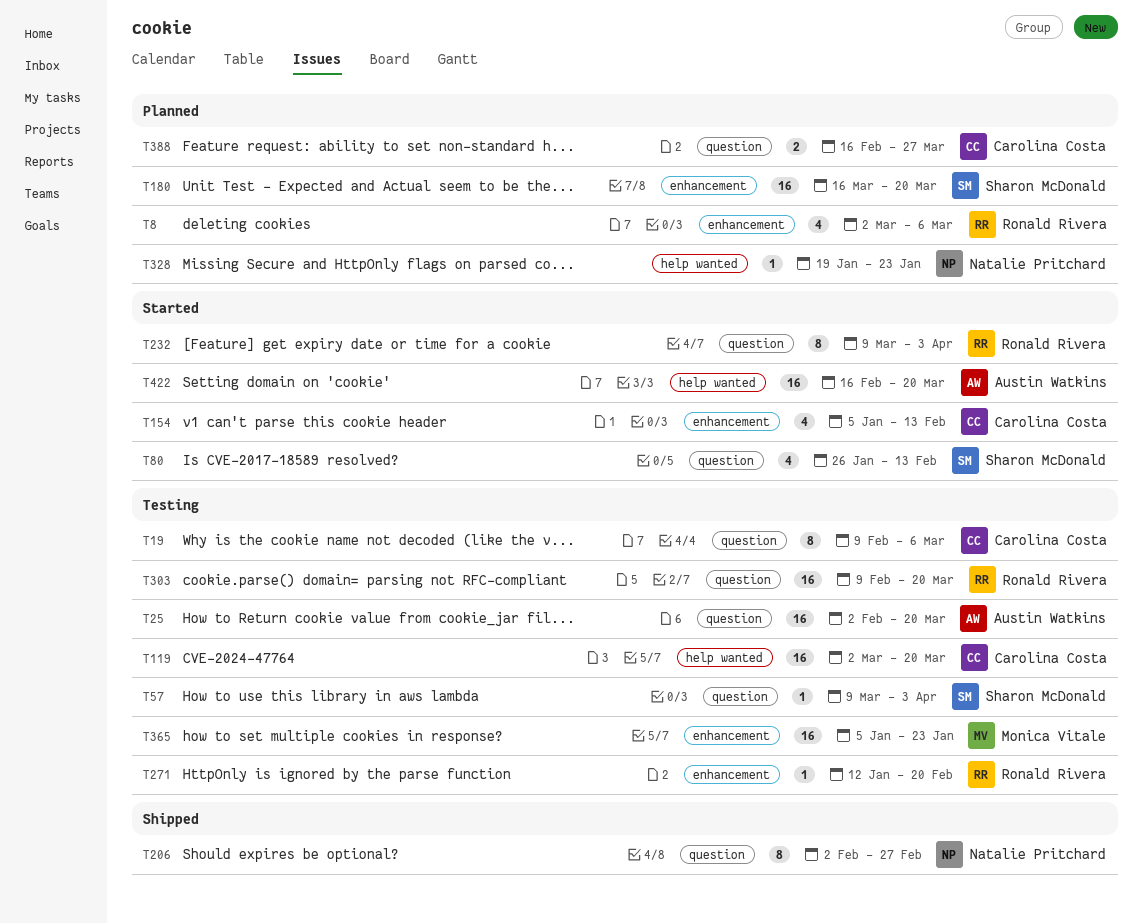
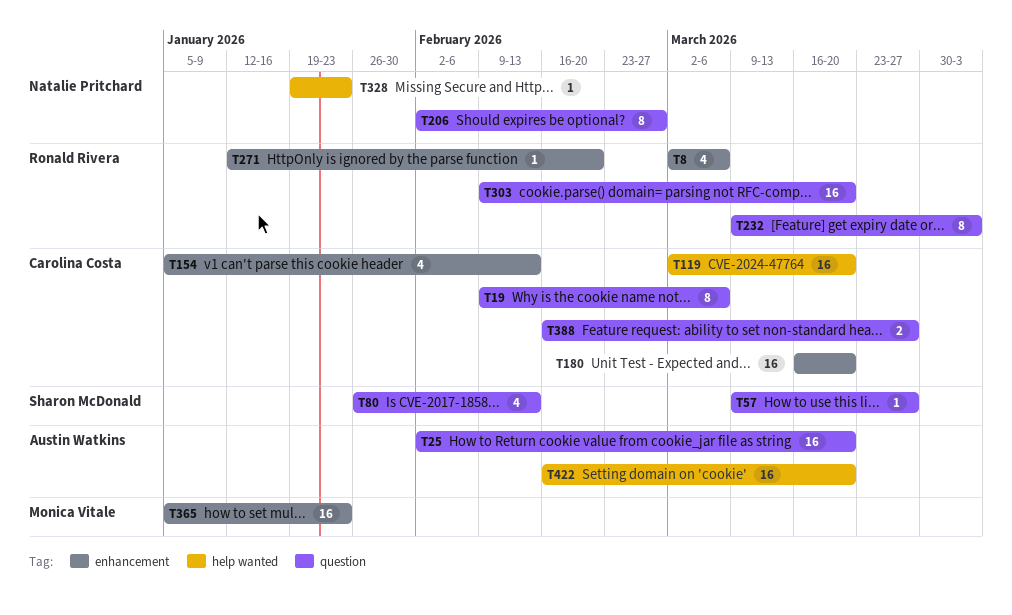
T57, due: Apr 3 -> Mar 27
T180, owner: Sharon McDonald -> Carolina Costa

